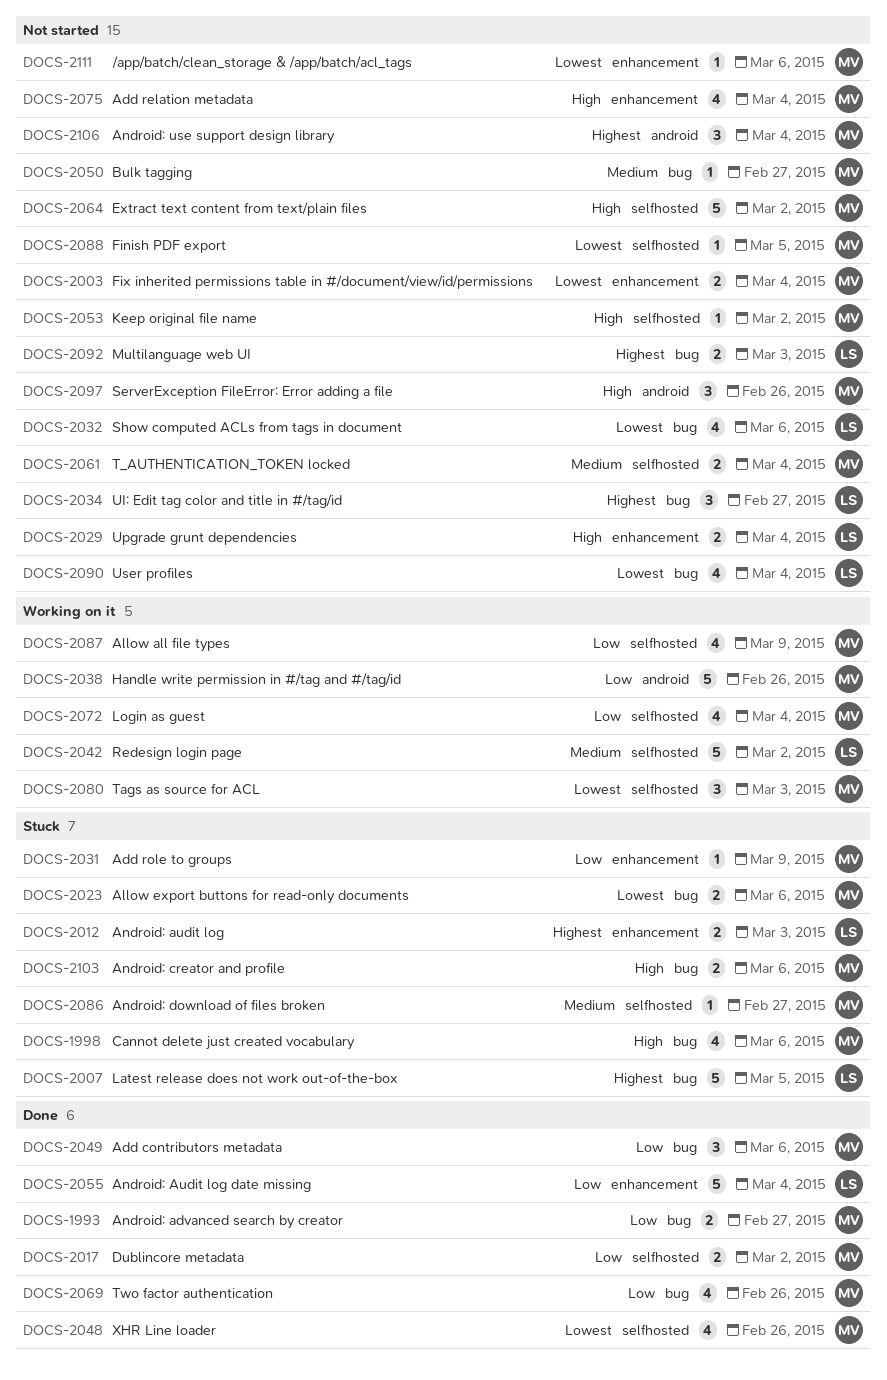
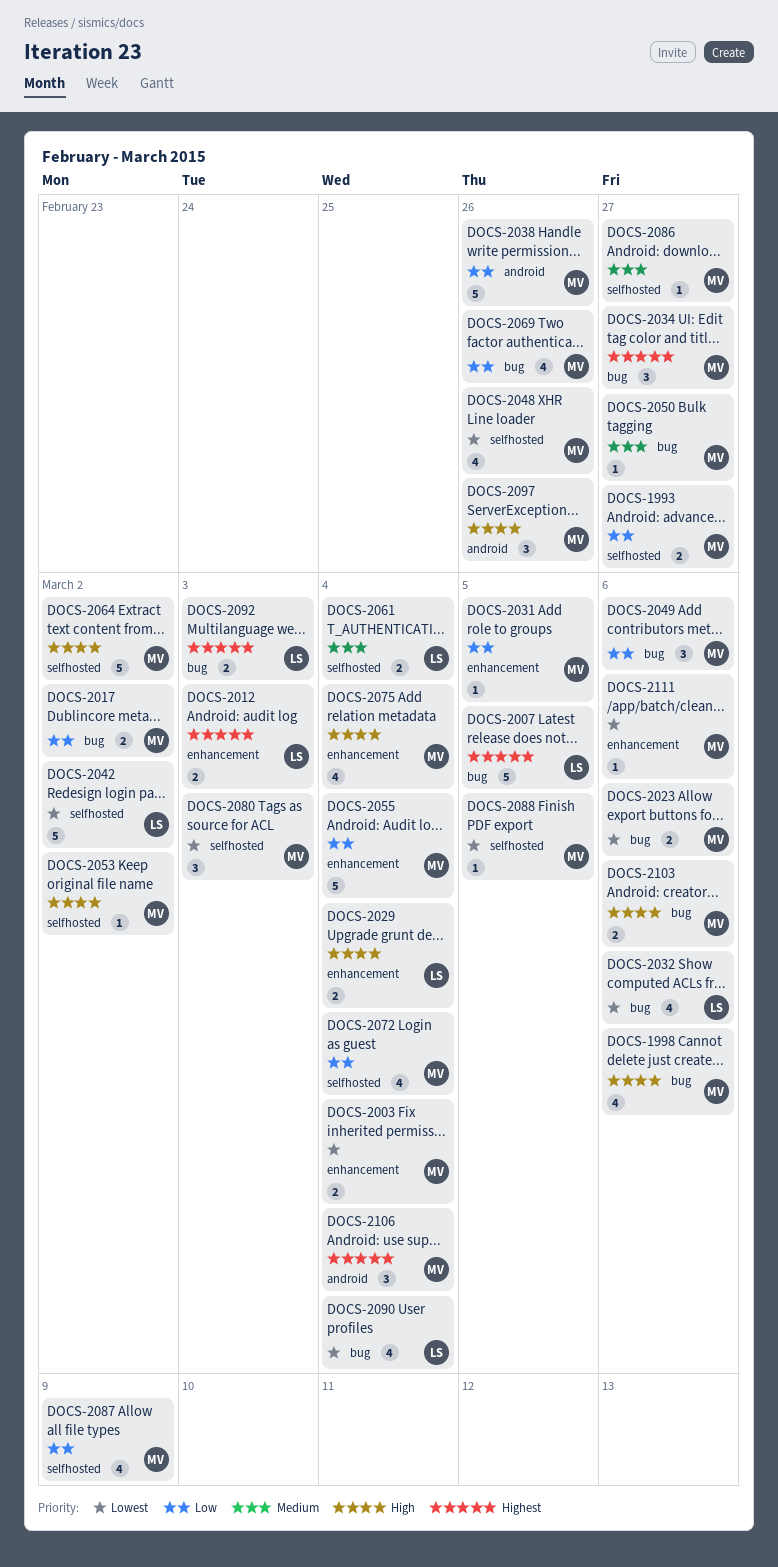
DOCS-1993, label: bug -> selfhosted
DOCS-2017, label: selfhosted -> bug
DOCS-2031, due: Mar 9 -> Mar 5
DOCS-2034, owner: LS -> MV
DOCS-2042, priority: Medium -> Lowest
DOCS-2055, owner: LS -> MV
DOCS-2061, owner: MV -> LS

